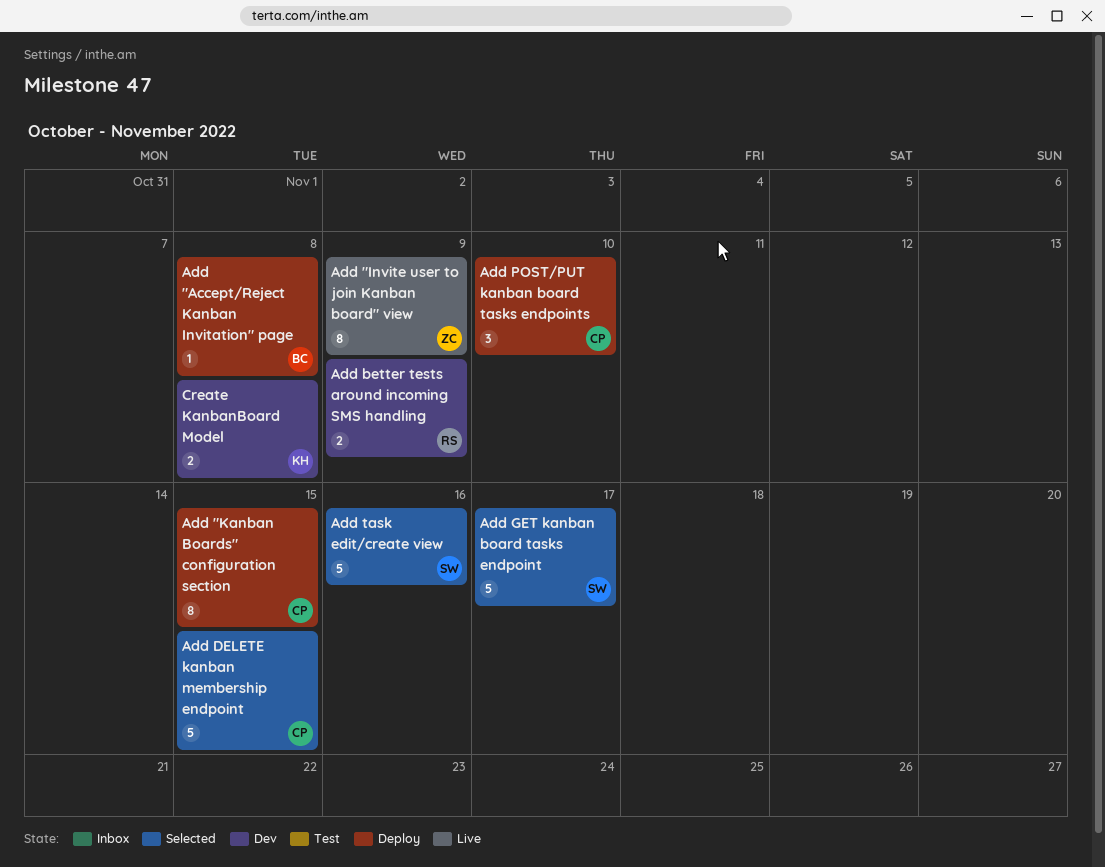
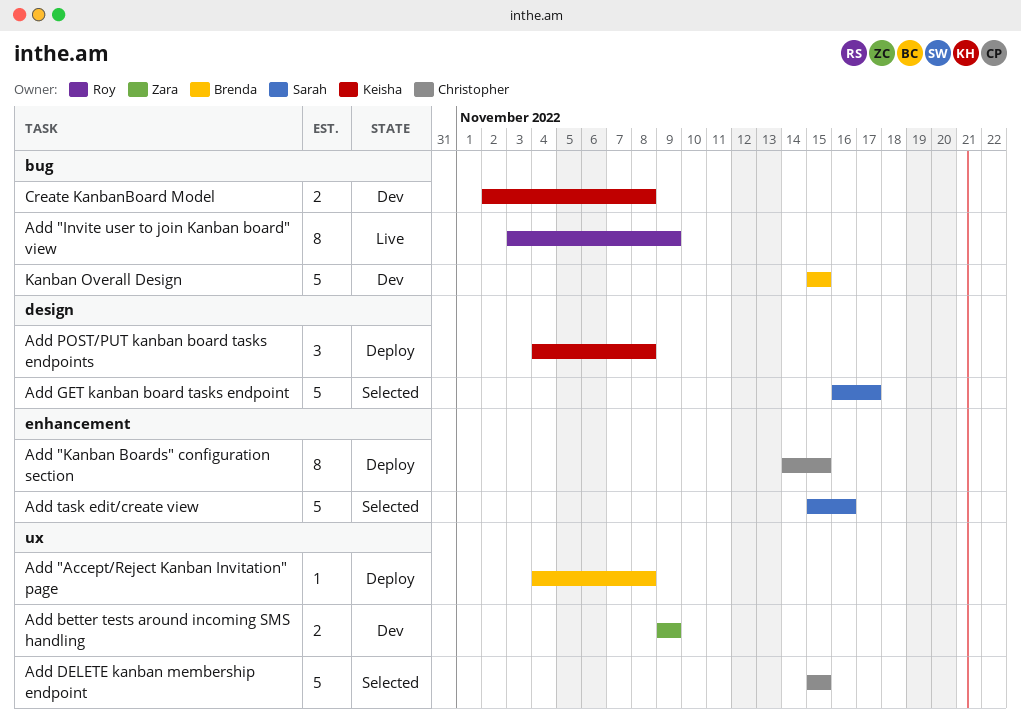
Add "Invite user to join Kanban board" view, owner: Zara -> Roy
Add better tests around incoming SMS handling, owner: Roy -> Zara
Add POST/PUT kanban board tasks endpoints, owner: Christopher -> Keisha
Add POST/PUT kanban board tasks endpoints, due: Nov 10 -> Nov 8
Kanban Overall Design: none -> present

